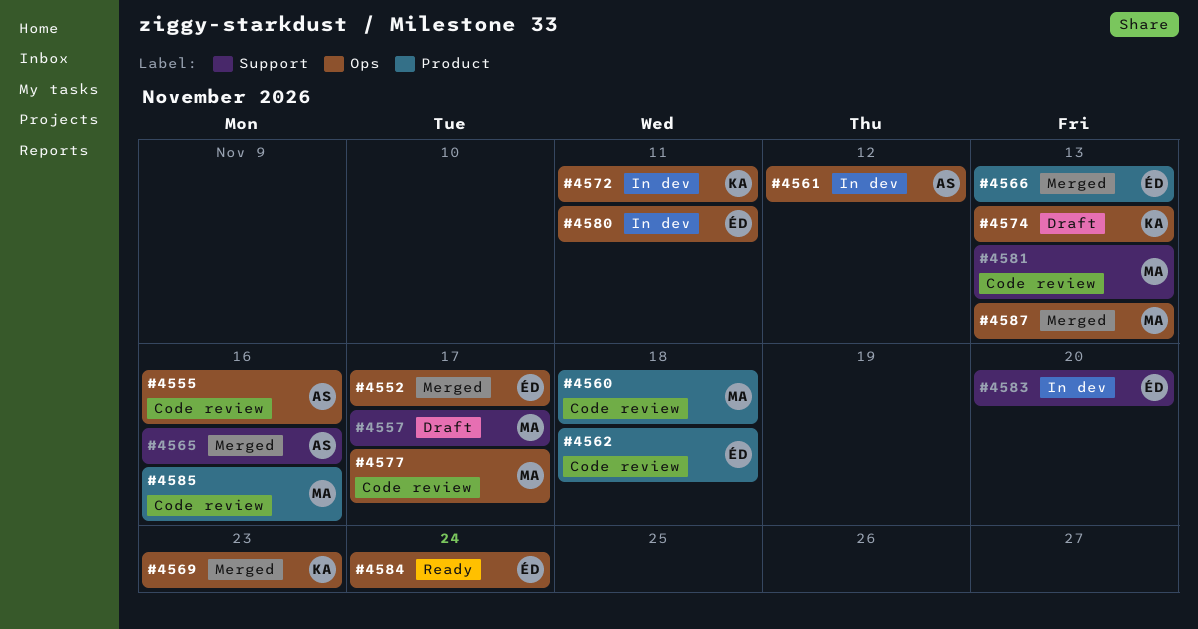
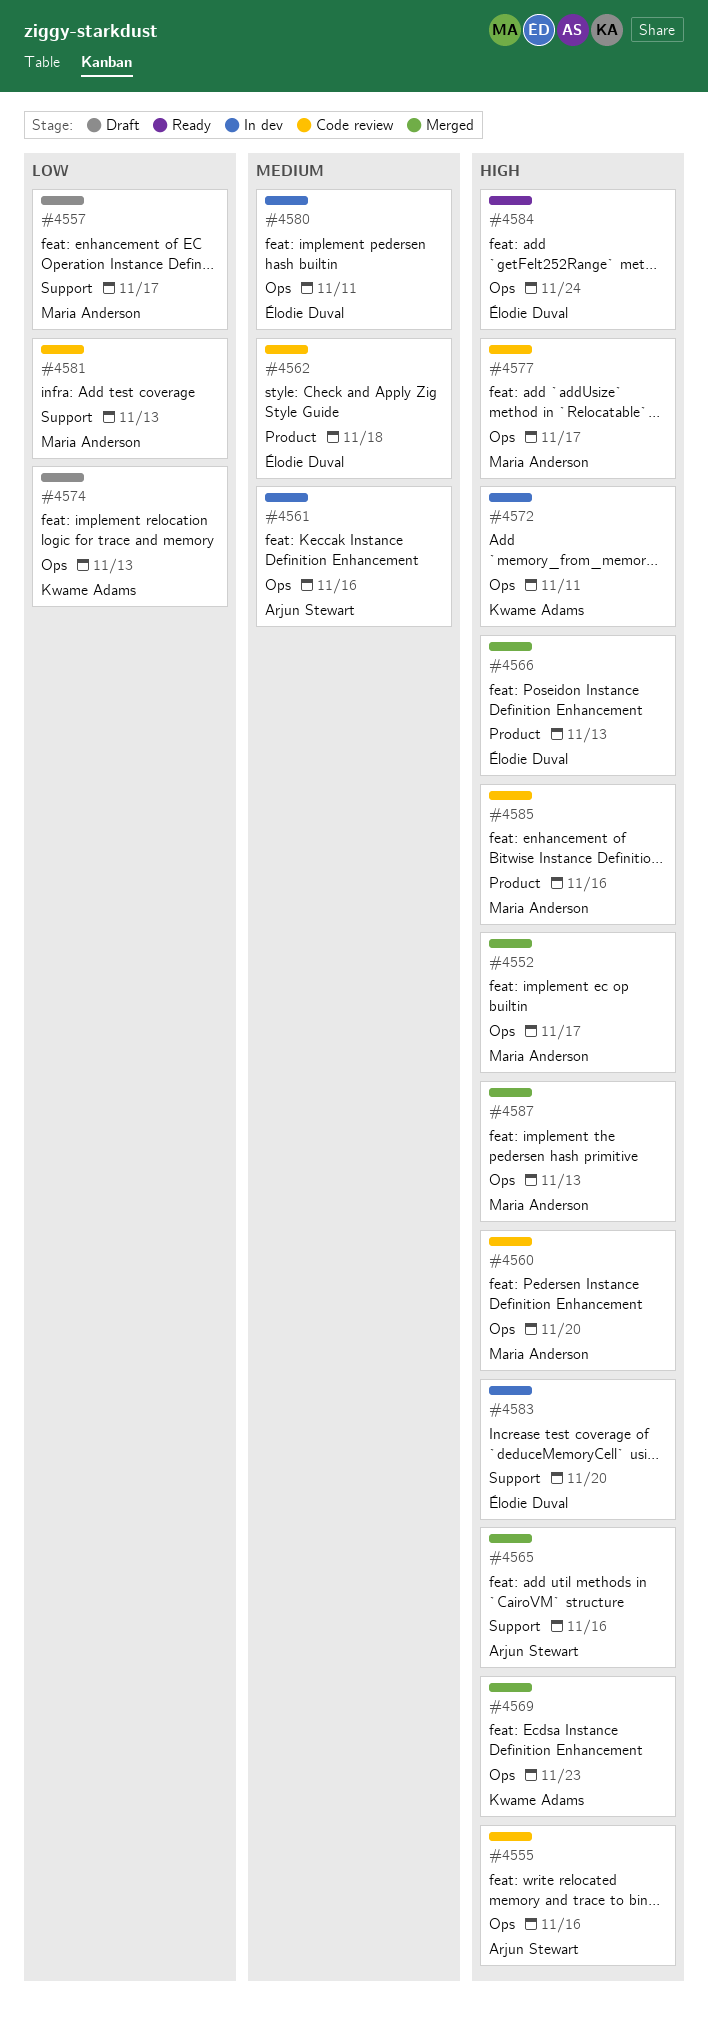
#4552, owner: Élodie Duval -> Maria Anderson
#4560, label: Product -> Ops
#4560, due: Nov 18 -> Nov 20
#4561, due: Nov 12 -> Nov 16

